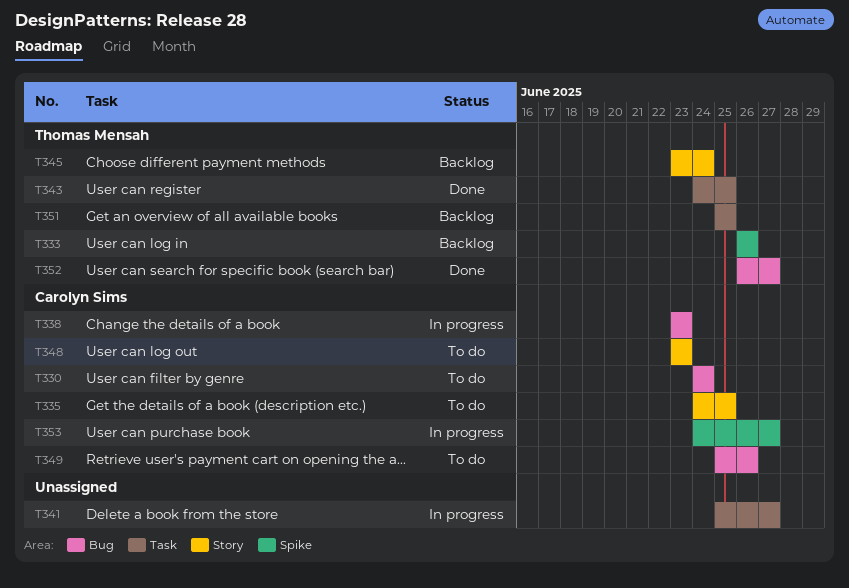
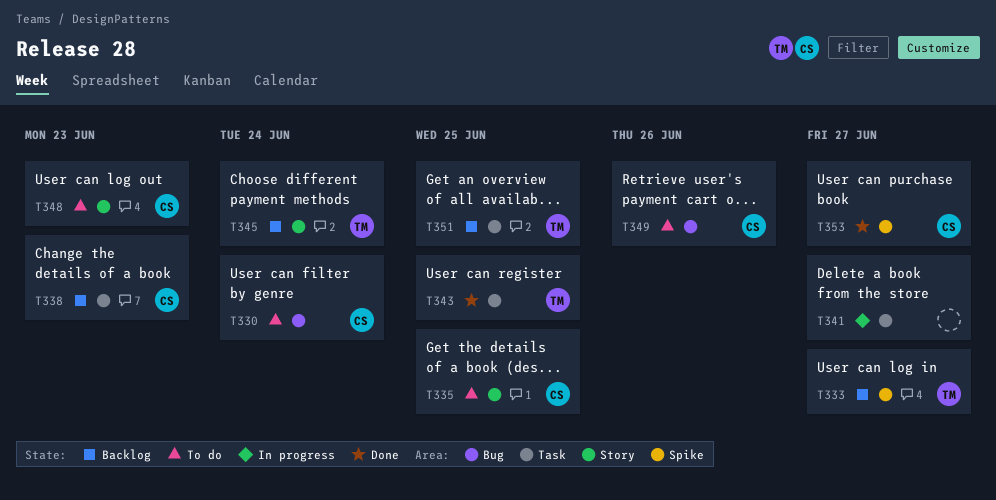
T333, due: Jun 26 -> Jun 27
T338, status: In progress -> Backlog
T338, label: Bug -> Task
T352: present -> none
T353, status: In progress -> Done

